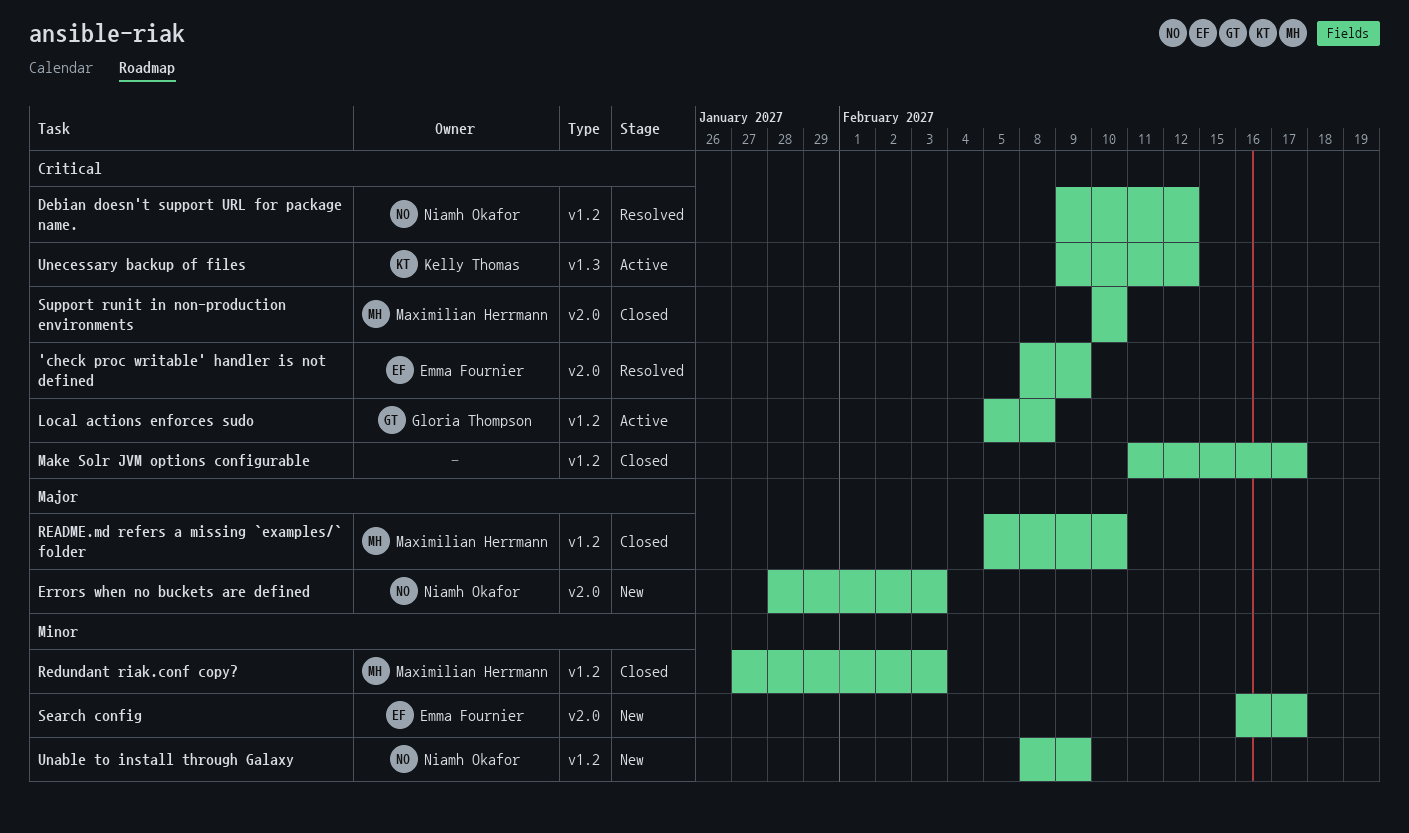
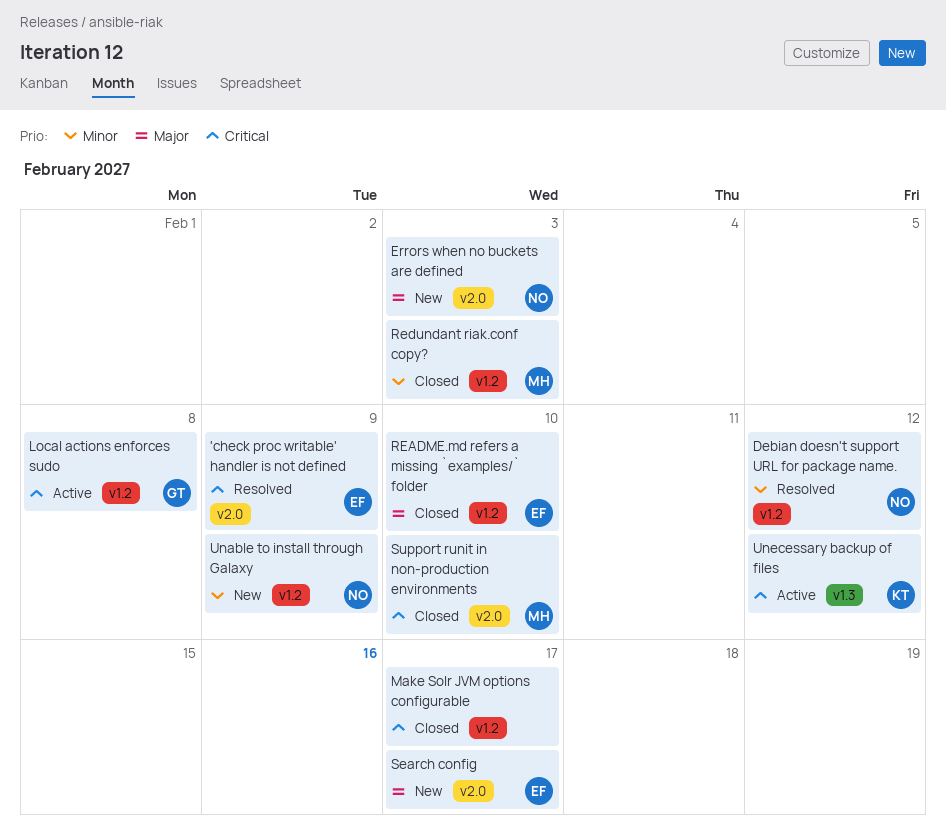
Debian doesn't support URL for package name., priority: Critical -> Minor
README.md refers a missing `examples/` folder, owner: Maximilian Herrmann -> Emma Fournier
Search config, priority: Minor -> Major

